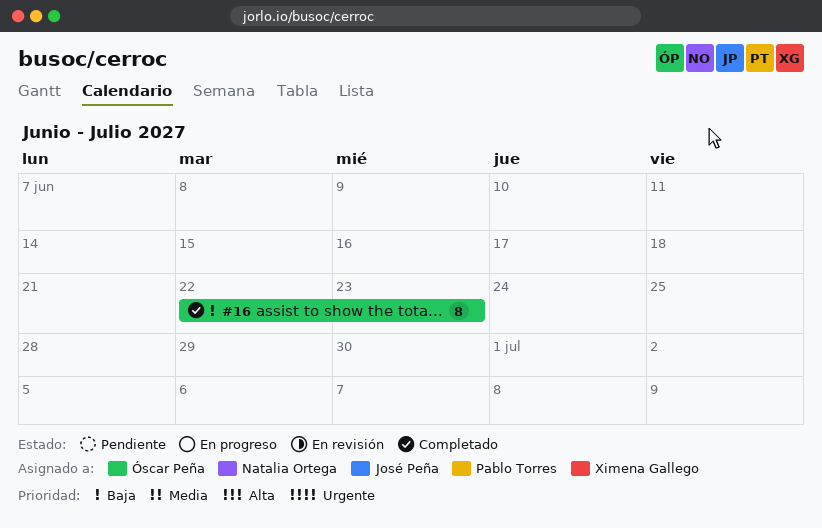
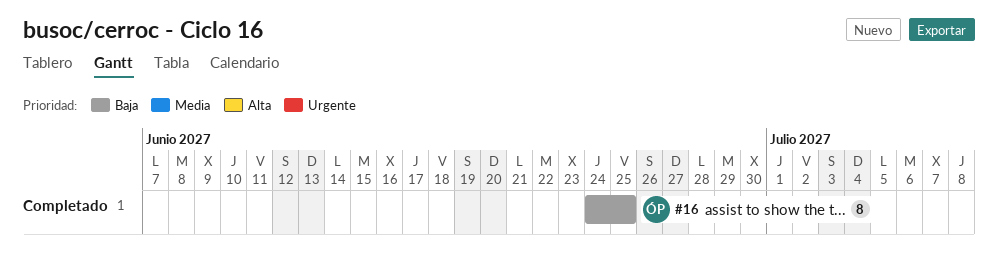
#16, start: Jun 22 -> Jun 24
#16, due: Jun 23 -> Jun 25

